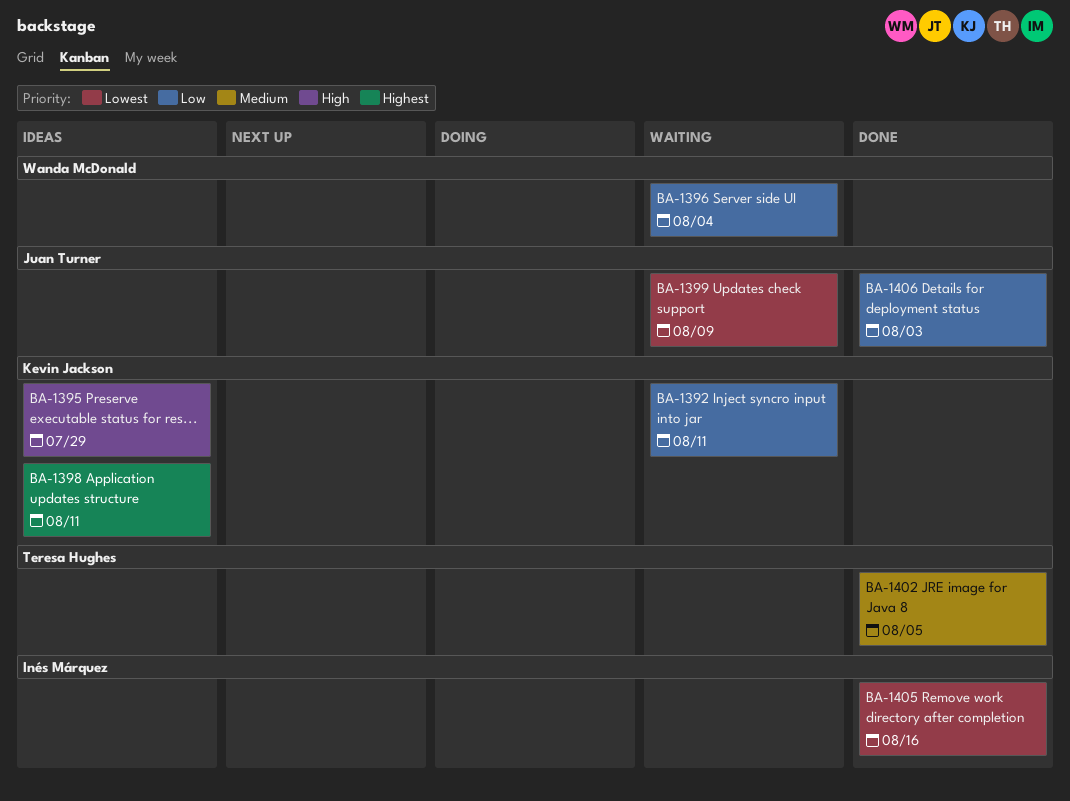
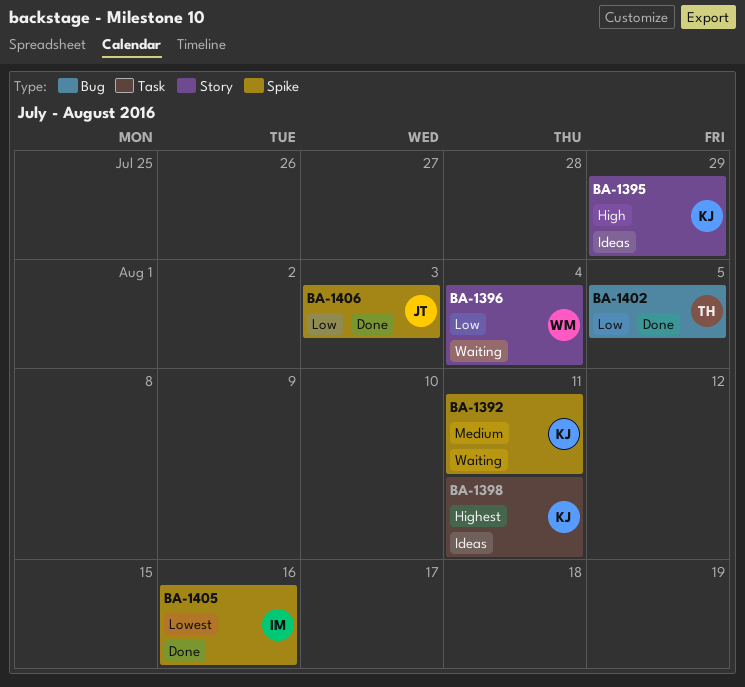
BA-1392, priority: Low -> Medium
BA-1399: present -> none
BA-1402, priority: Medium -> Low

